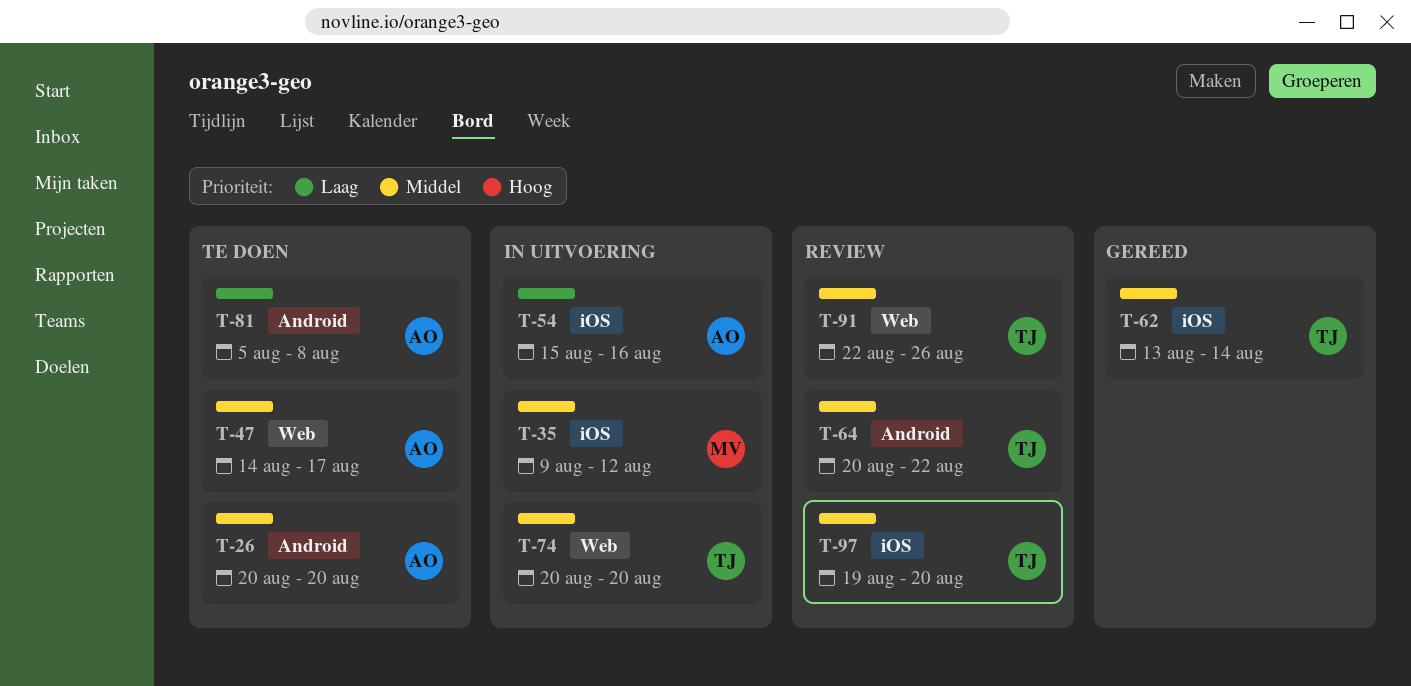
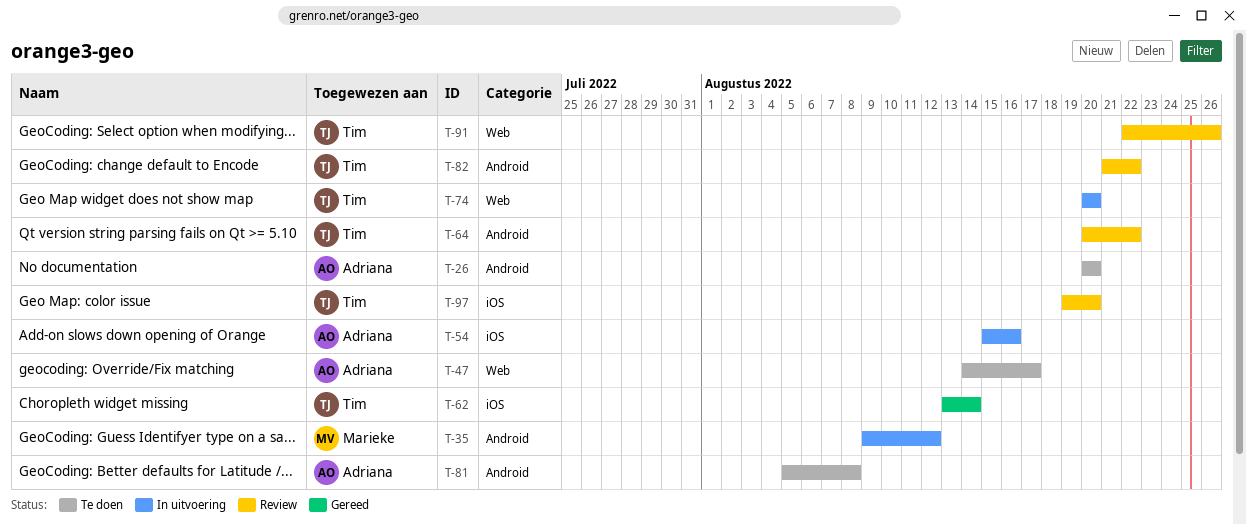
T-35, label: iOS -> Android
T-82: none -> present

